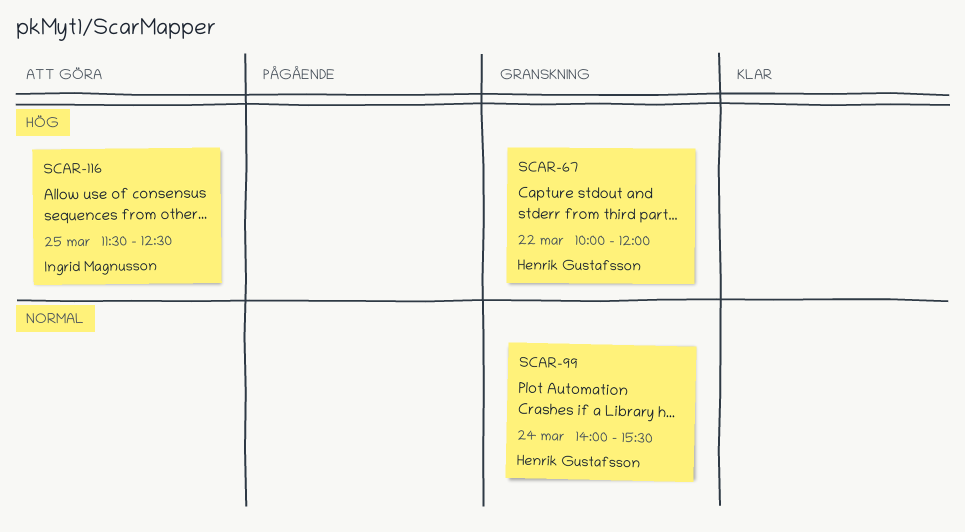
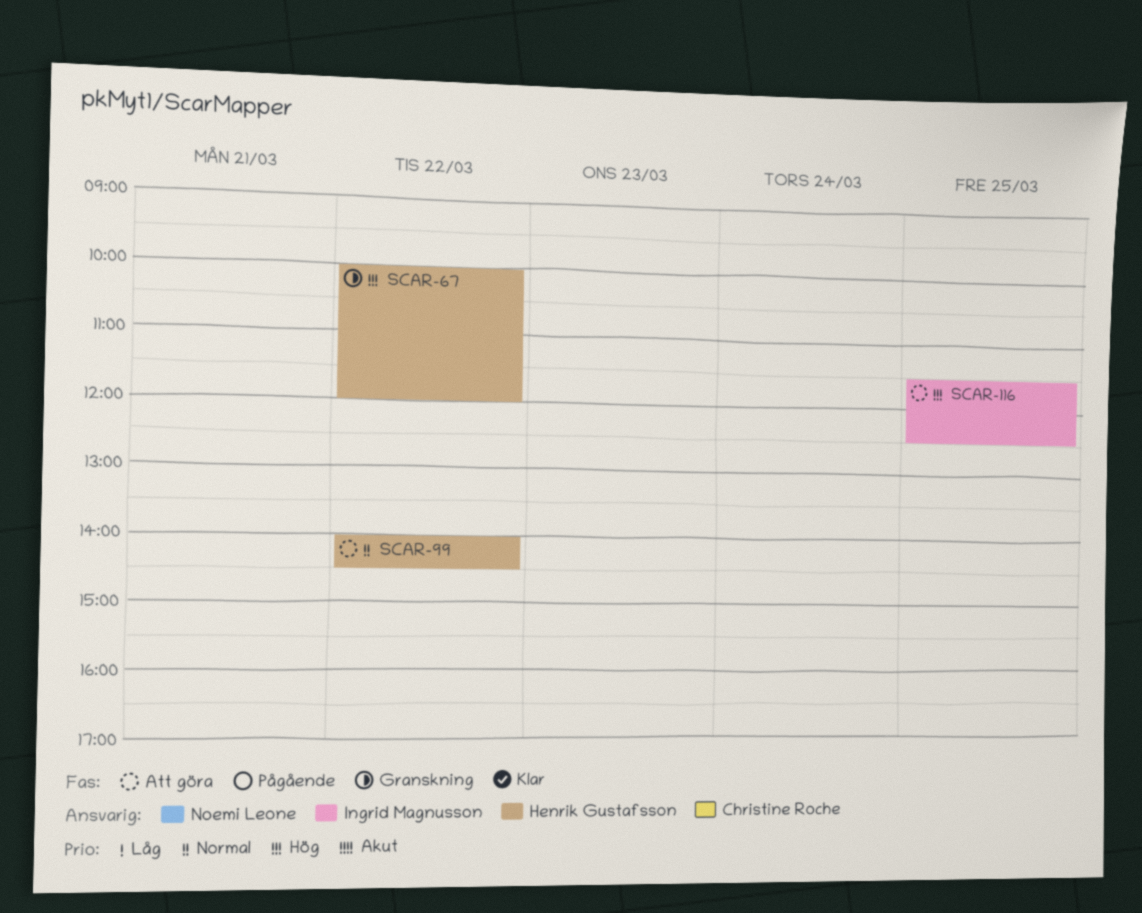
SCAR-99, status: Granskning -> Att göra
SCAR-99, day: Mar 24 -> Mar 22
SCAR-99, ends: 15:30 -> 14:30

